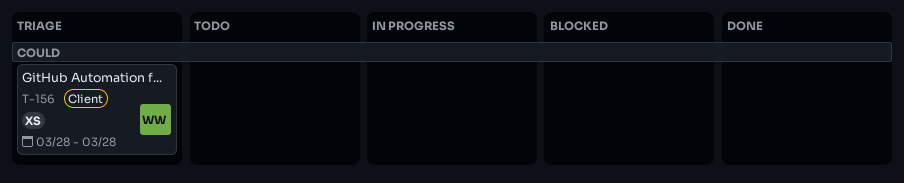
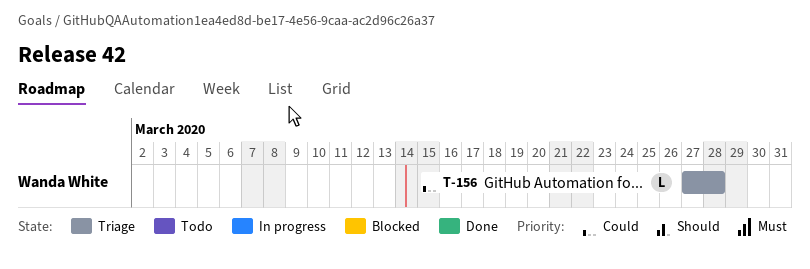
T-156, estimate: XS -> L
T-156, start: Mar 28 -> Mar 27

